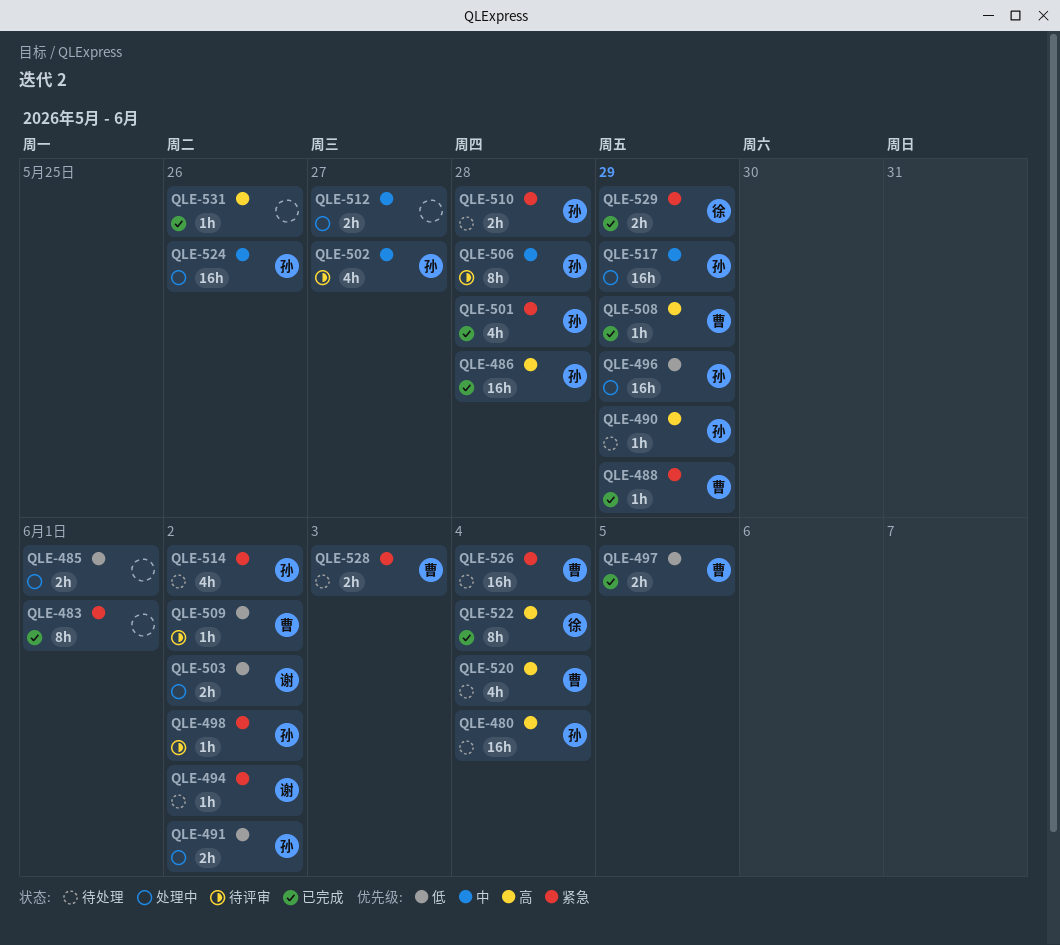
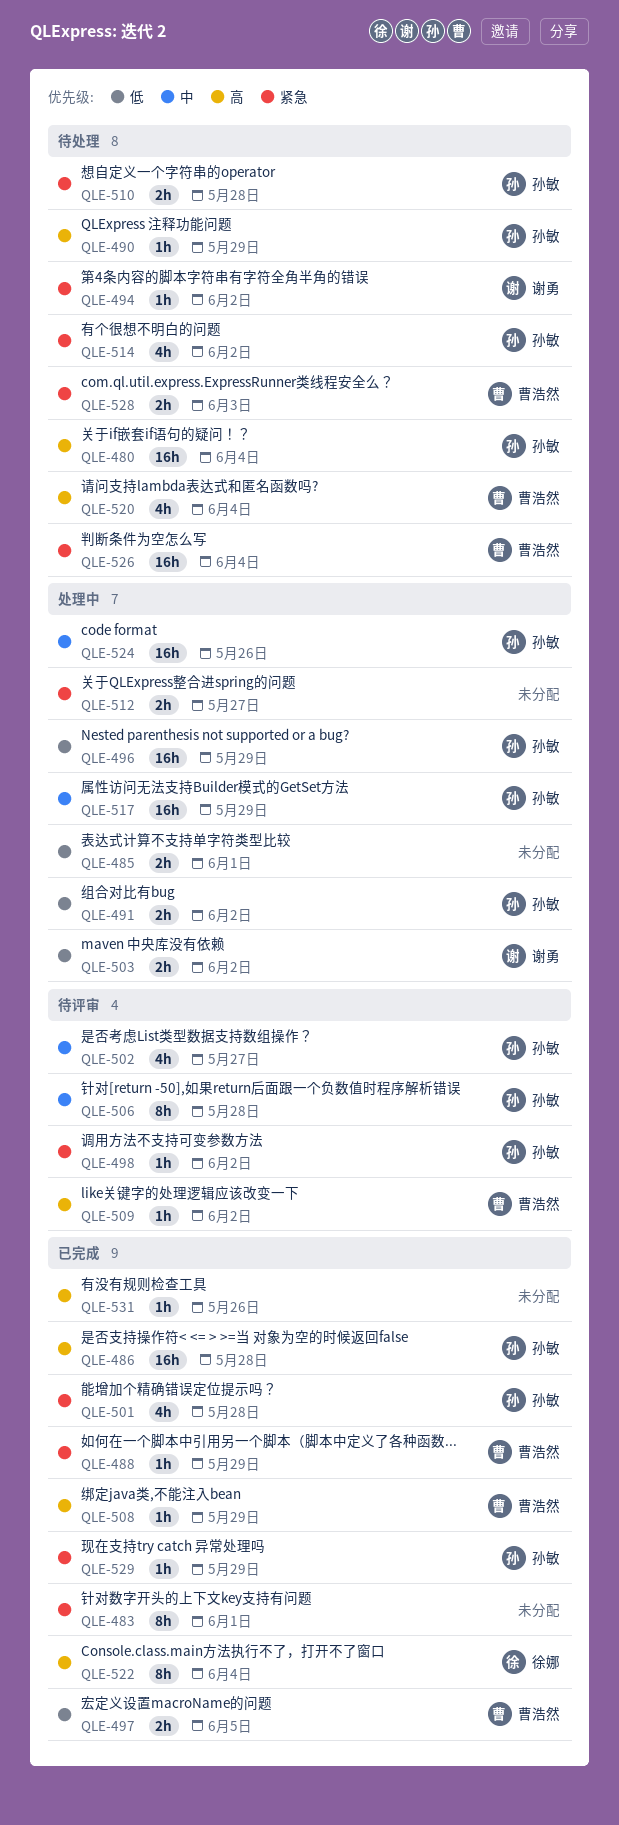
QLE-509, priority: 低 -> 高
QLE-512, priority: 中 -> 紧急
QLE-529, owner: 徐娜 -> 孙敏
QLE-529, estimate: 2h -> 1h

